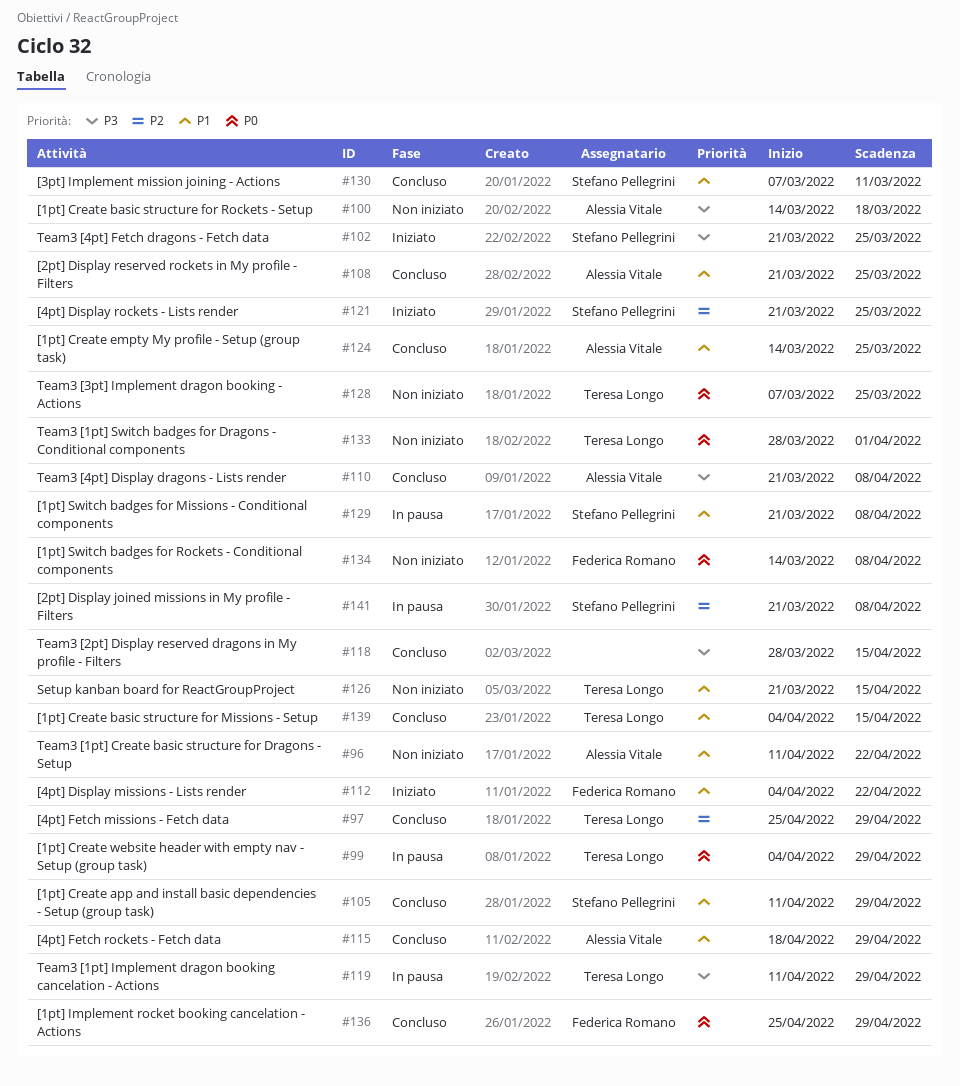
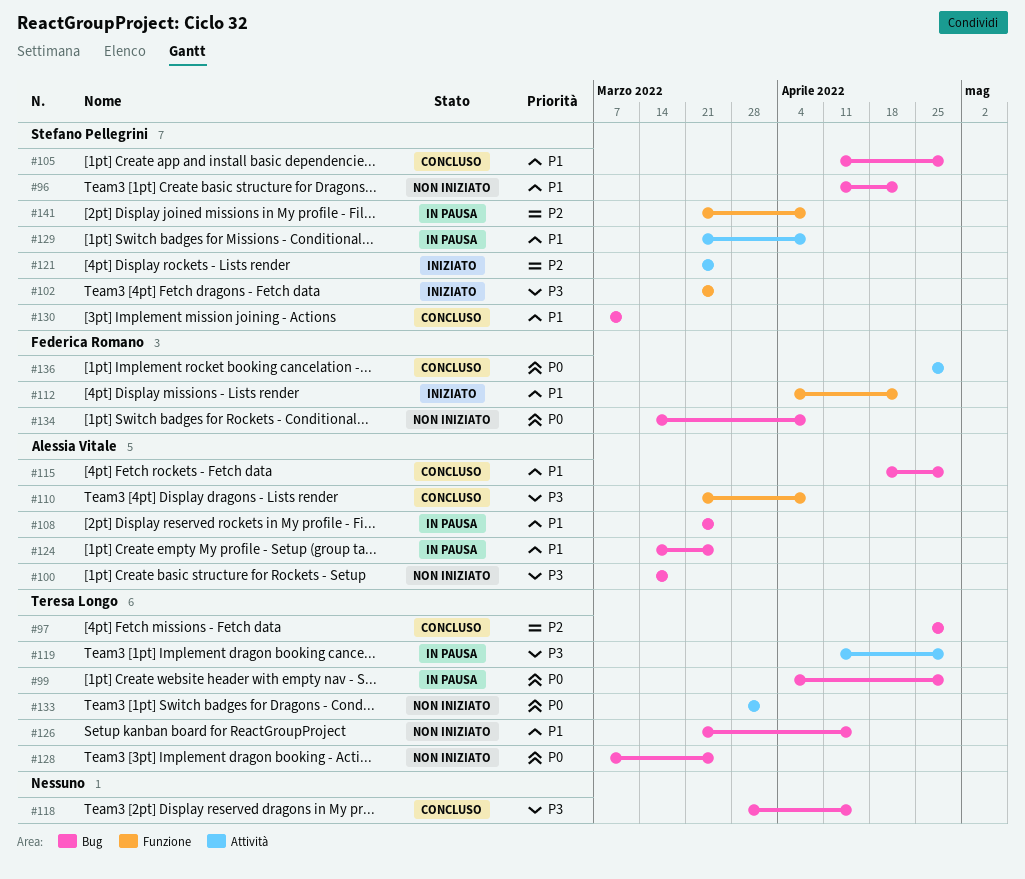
#96, owner: Alessia Vitale -> Stefano Pellegrini
#108, status: Concluso -> In pausa
#124, status: Concluso -> In pausa
#139: present -> none

